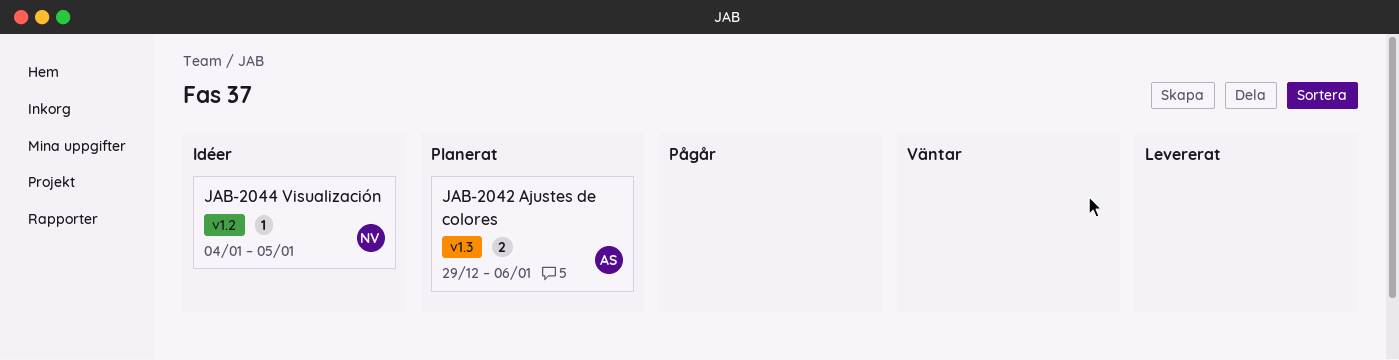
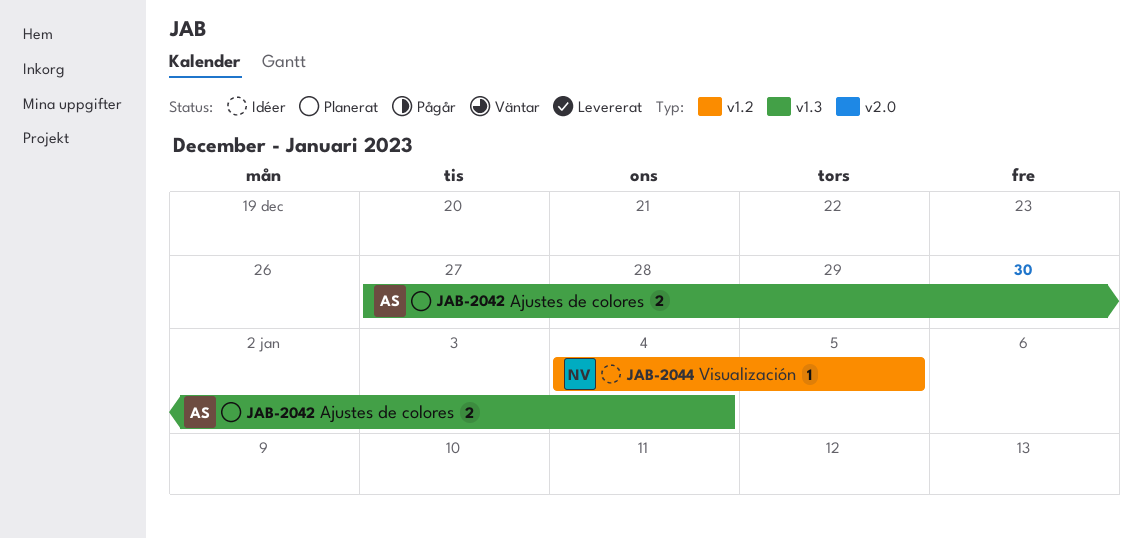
JAB-2042, start: Dec 29 -> Dec 27
JAB-2042, due: Jan 6 -> Jan 4

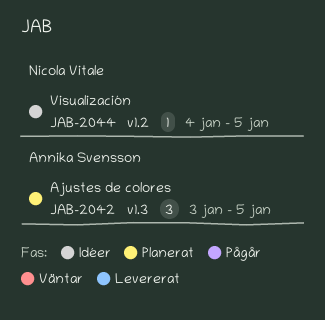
JAB-2042, estimate: 2 -> 3
JAB-2042, start: Dec 27 -> Jan 3
JAB-2042, due: Jan 4 -> Jan 5

